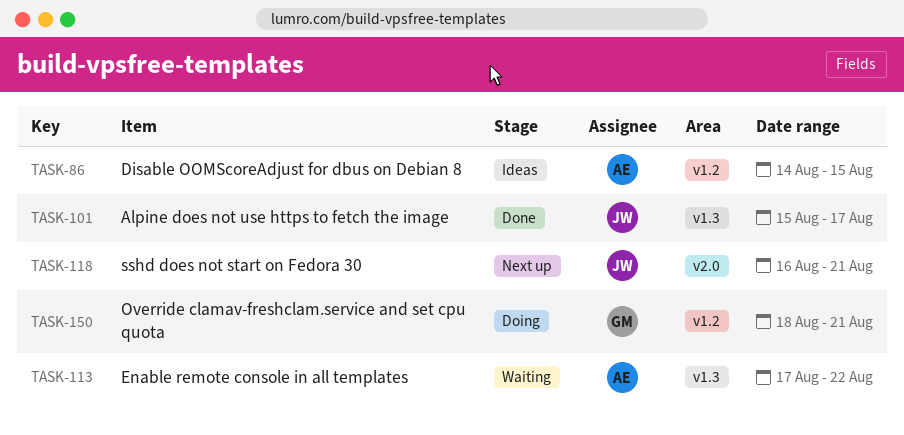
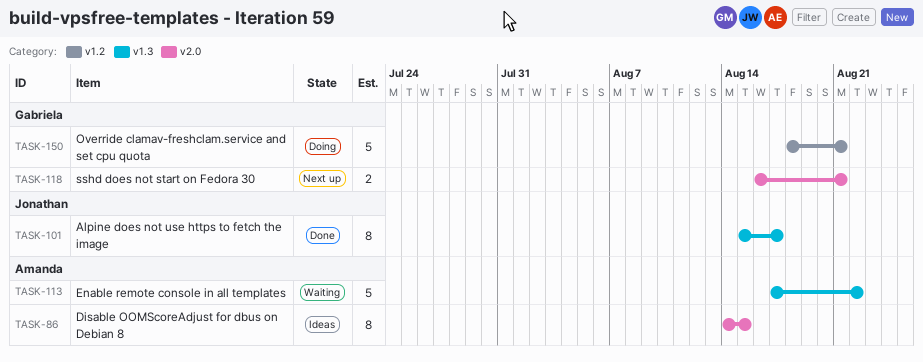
TASK-86, label: v1.2 -> v2.0
TASK-118, owner: Jonathan -> Gabriela

